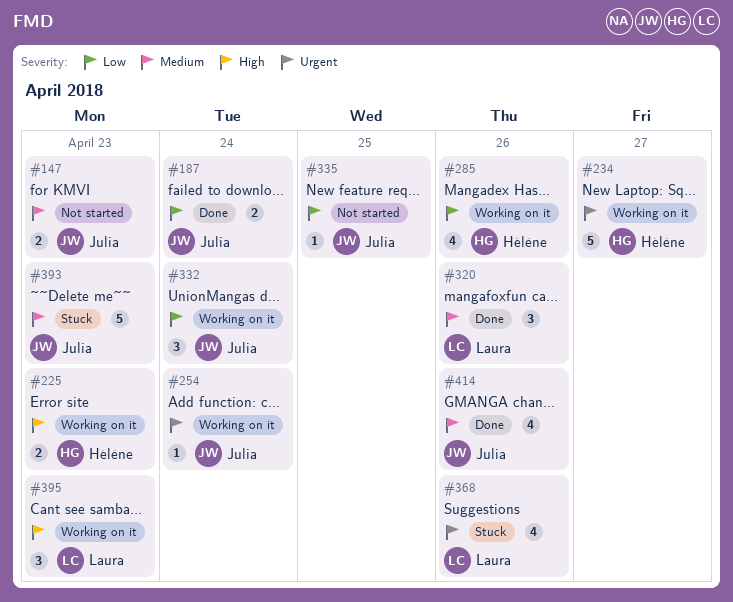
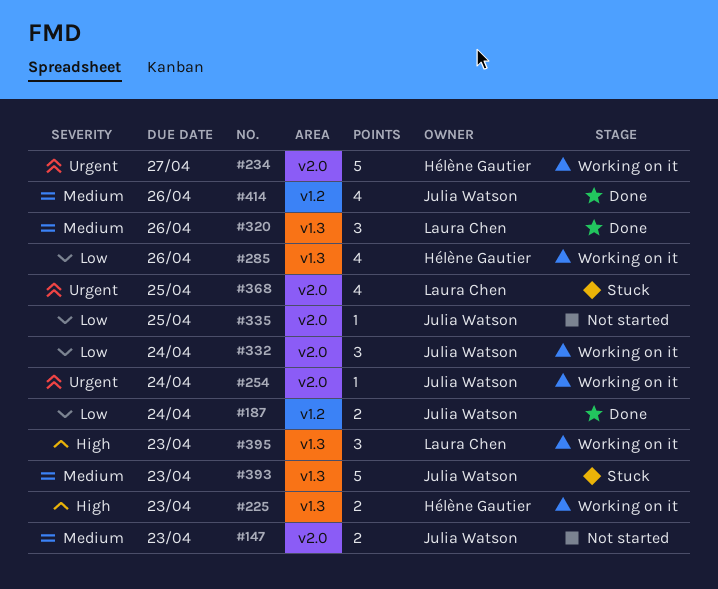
#368, due: Apr 26 -> Apr 25

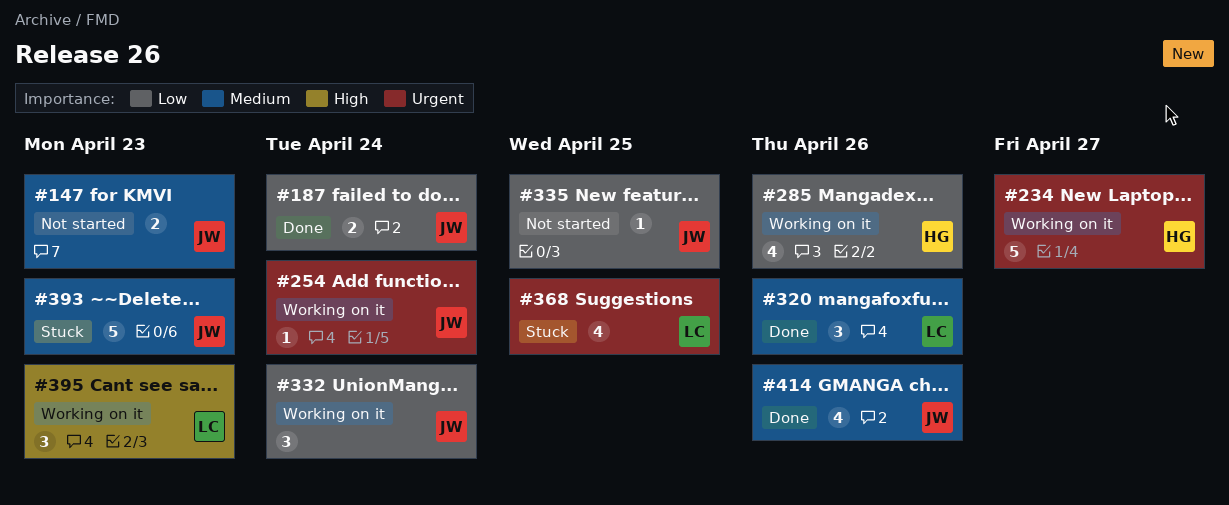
#225: present -> none

